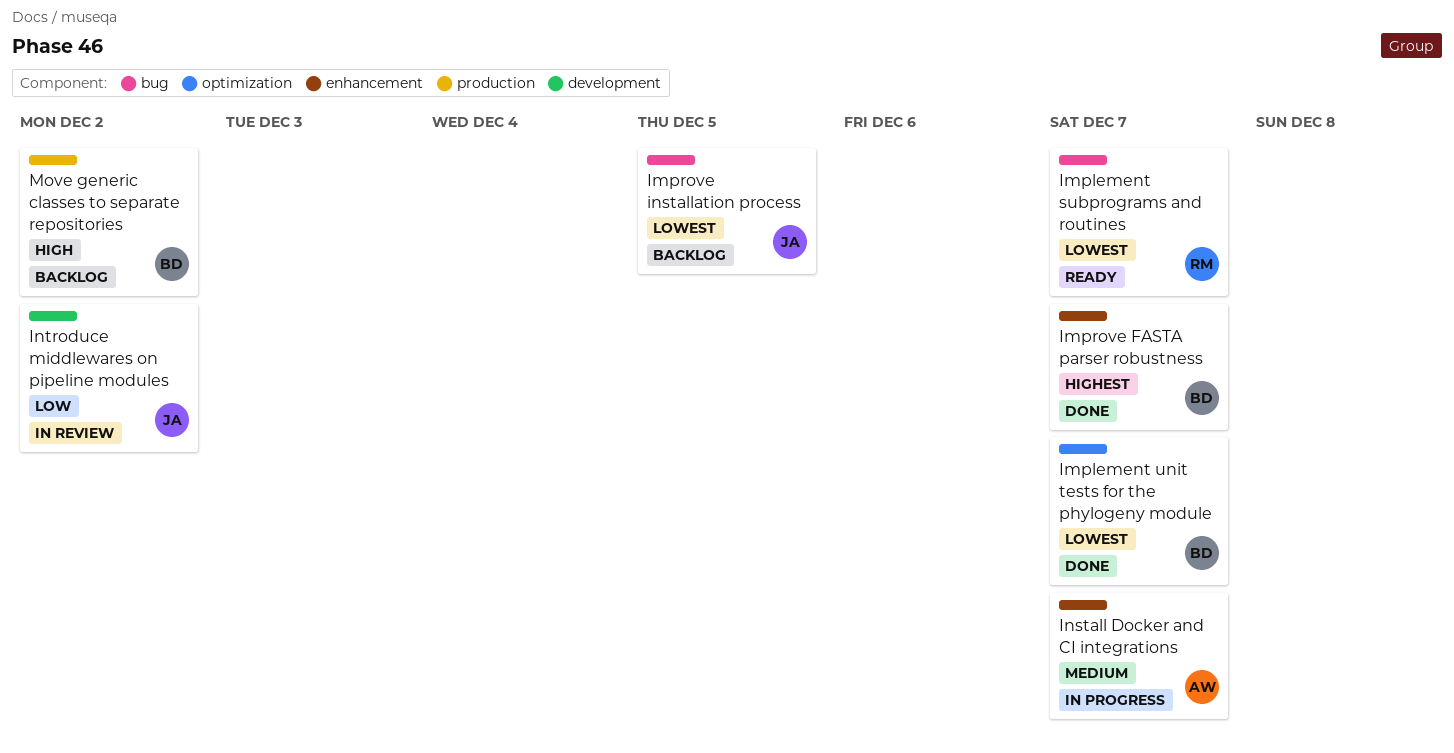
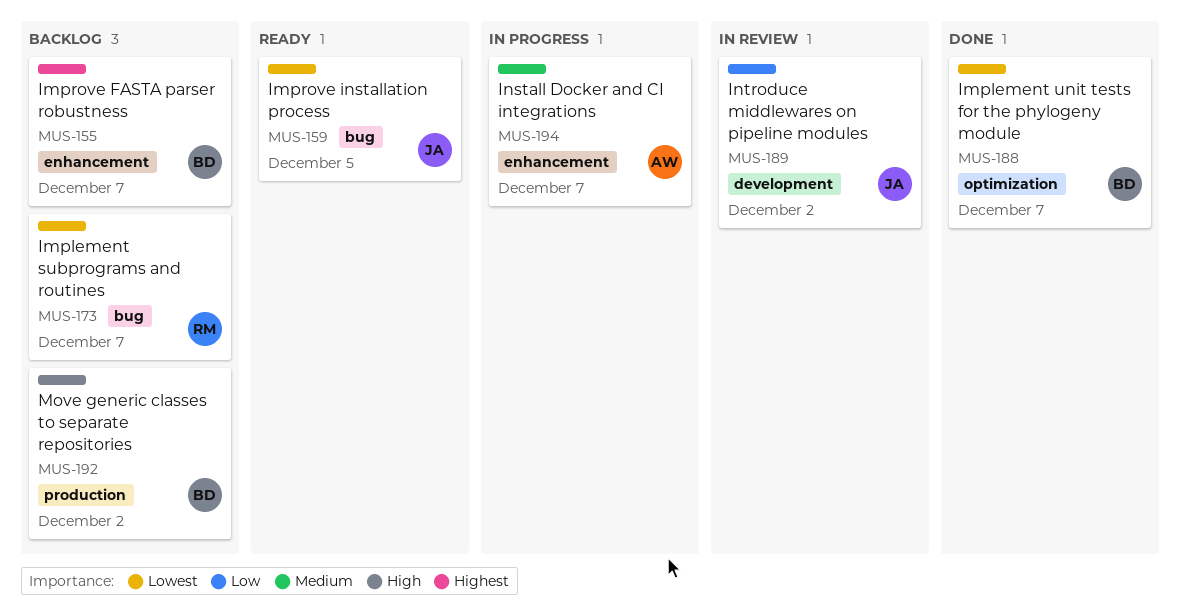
Implement subprograms and routines, status: Ready -> Backlog
Improve FASTA parser robustness, status: Done -> Backlog
Improve installation process, status: Backlog -> Ready

